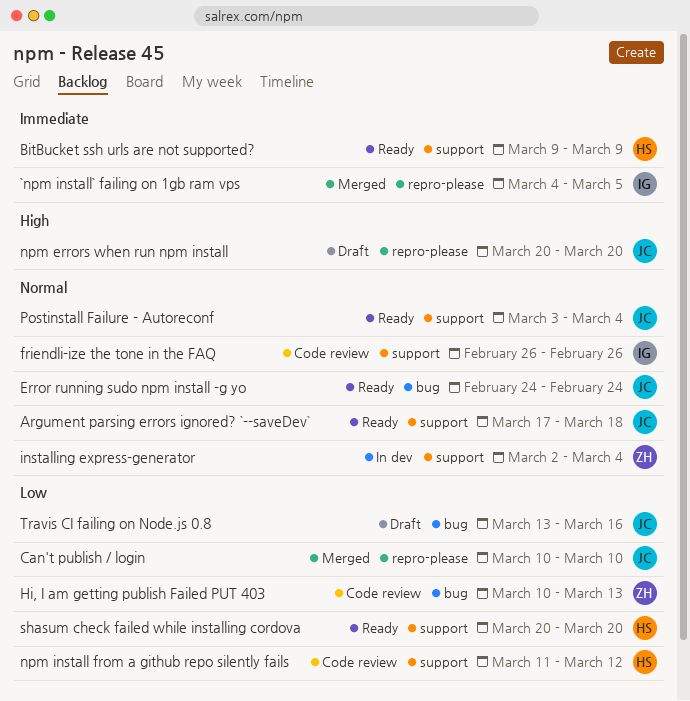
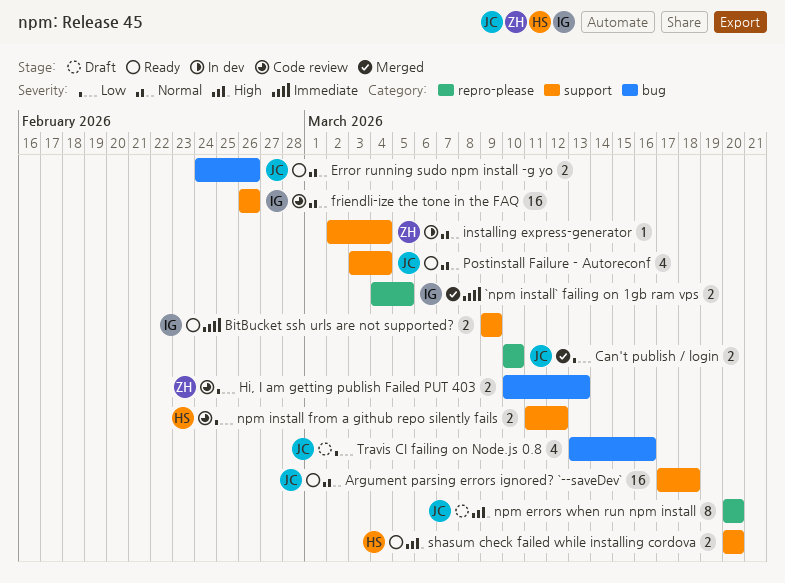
BitBucket ssh urls are not supported?, owner: HS -> IG
Error running sudo npm install -g yo, due: Feb 24 -> Feb 26
shasum check failed while installing cordova, priority: Low -> High

